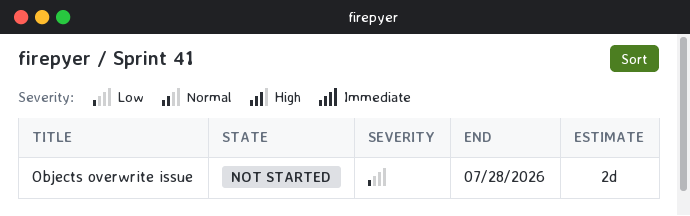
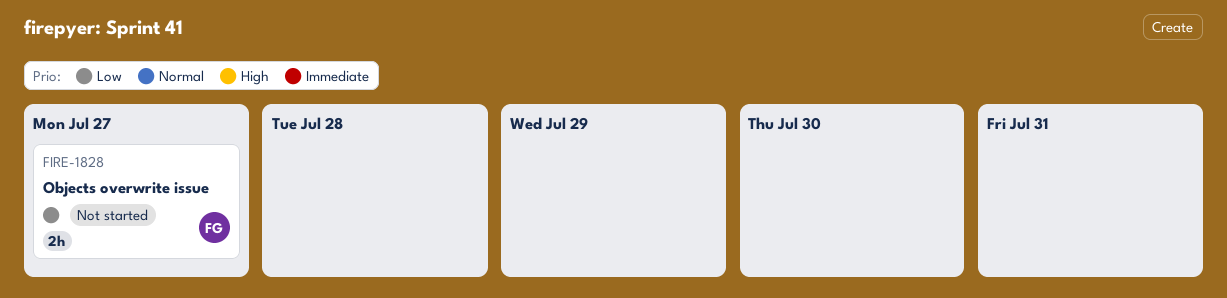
Objects overwrite issue, estimate: 2d -> 2h
Objects overwrite issue, due: Jul 28 -> Jul 27

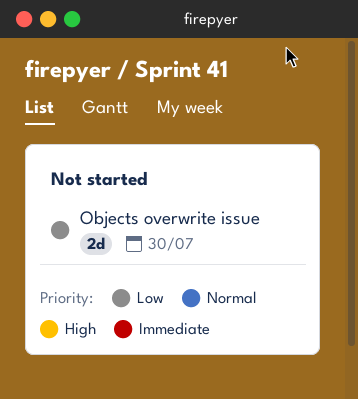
Objects overwrite issue, estimate: 2h -> 2d
Objects overwrite issue, due: Jul 27 -> Jul 30

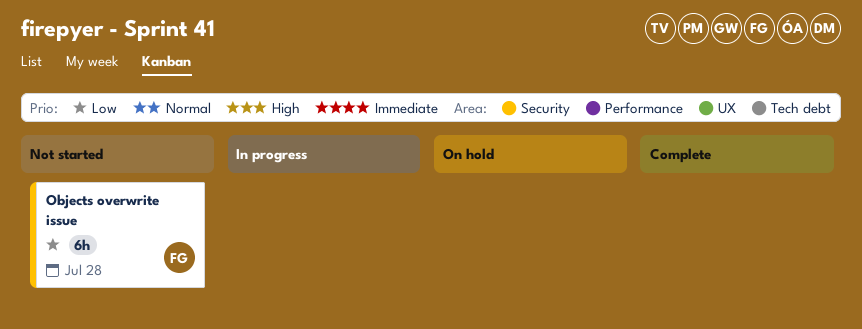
Objects overwrite issue, estimate: 2d -> 6h
Objects overwrite issue, due: Jul 30 -> Jul 28

